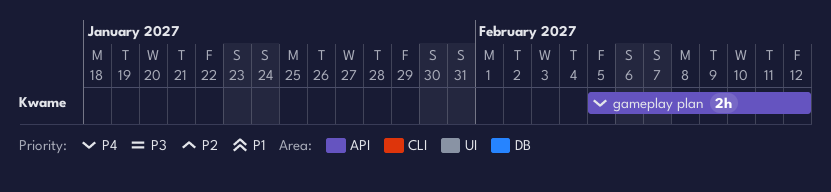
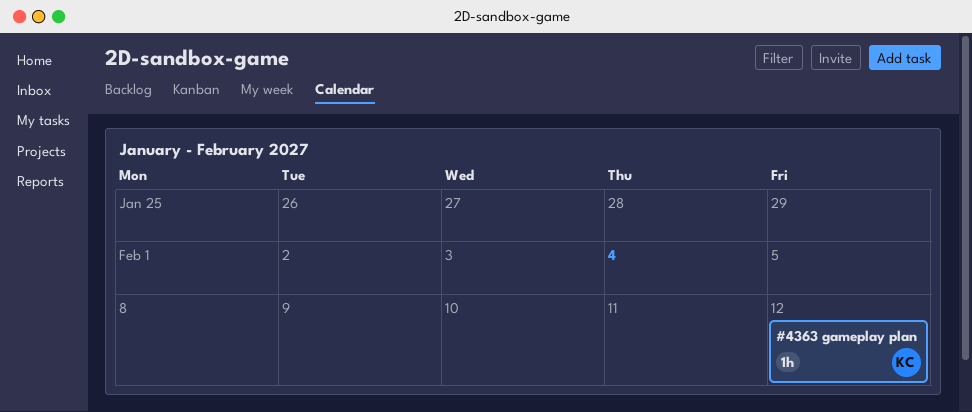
gameplay plan, estimate: 2h -> 1h

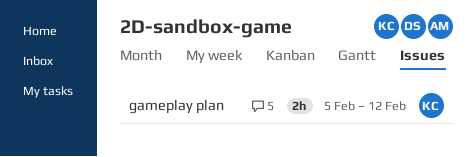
gameplay plan, estimate: 1h -> 2h

